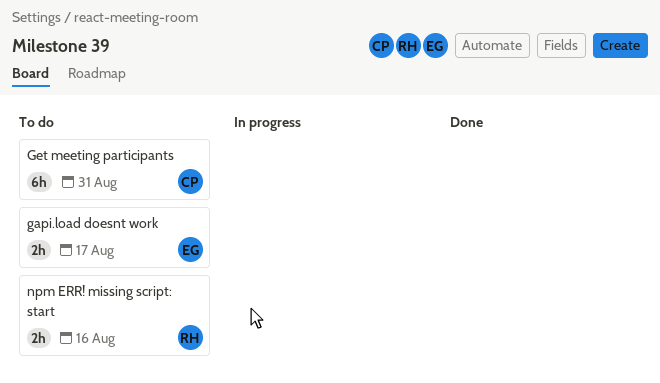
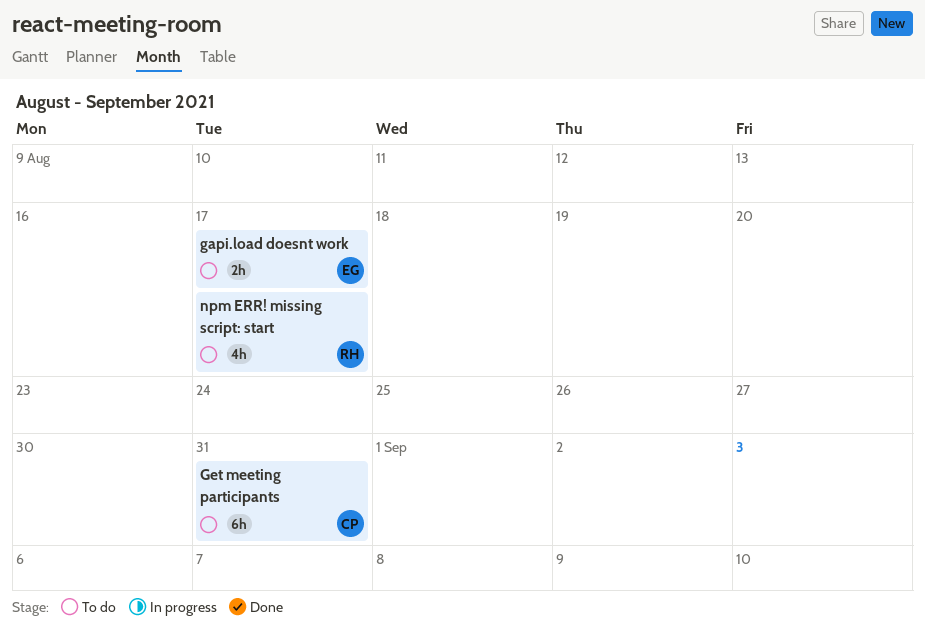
npm ERR! missing script: start, estimate: 2h -> 4h
npm ERR! missing script: start, due: Aug 16 -> Aug 17

